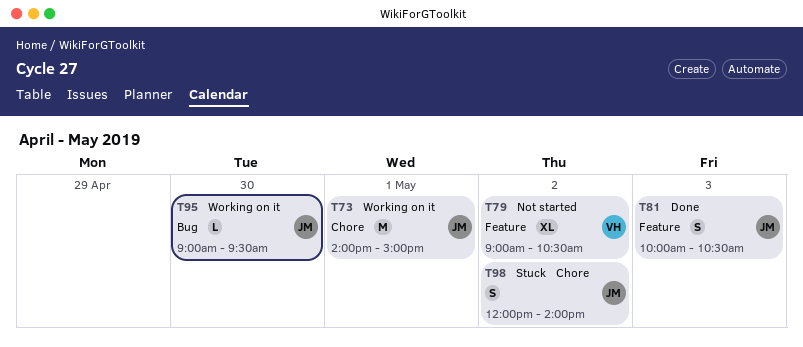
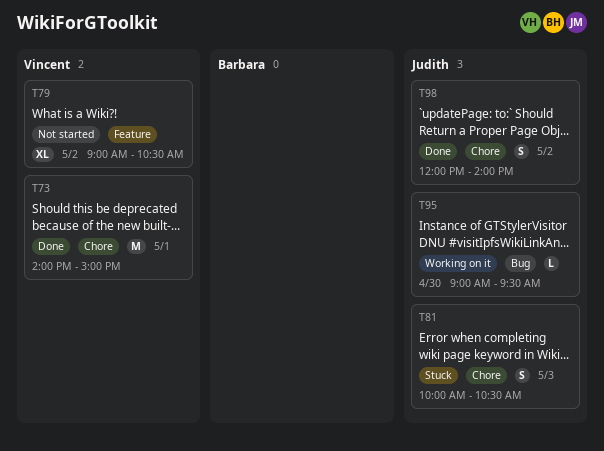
T73, status: Working on it -> Done
T73, owner: Judith -> Vincent
T81, status: Done -> Stuck
T81, label: Feature -> Chore
T98, status: Stuck -> Done

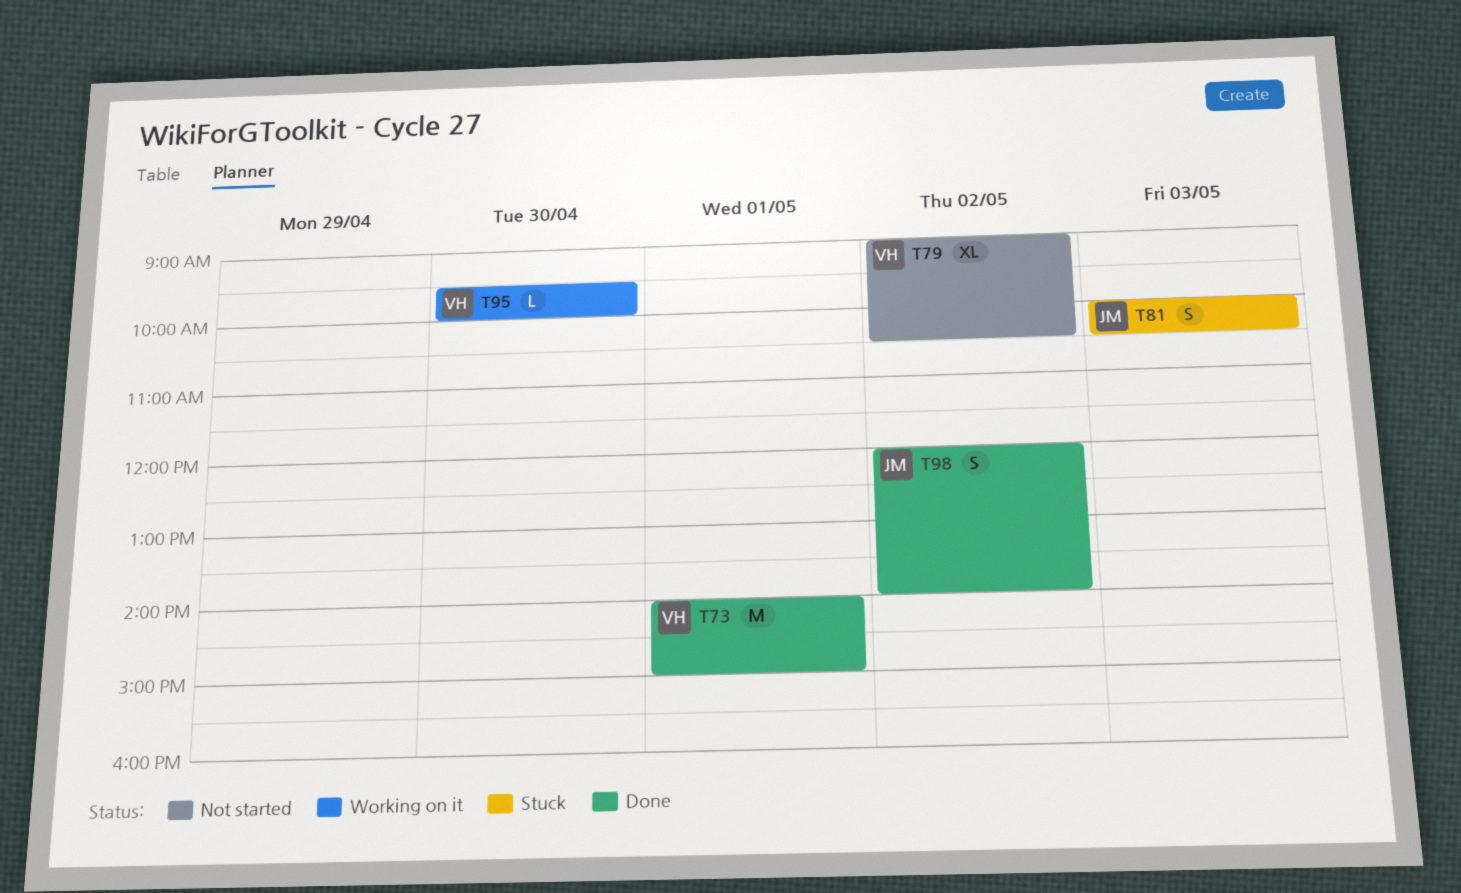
T95, owner: Judith -> Vincent
T95, begins: 09:00 -> 09:30
T95, ends: 09:30 -> 10:00

